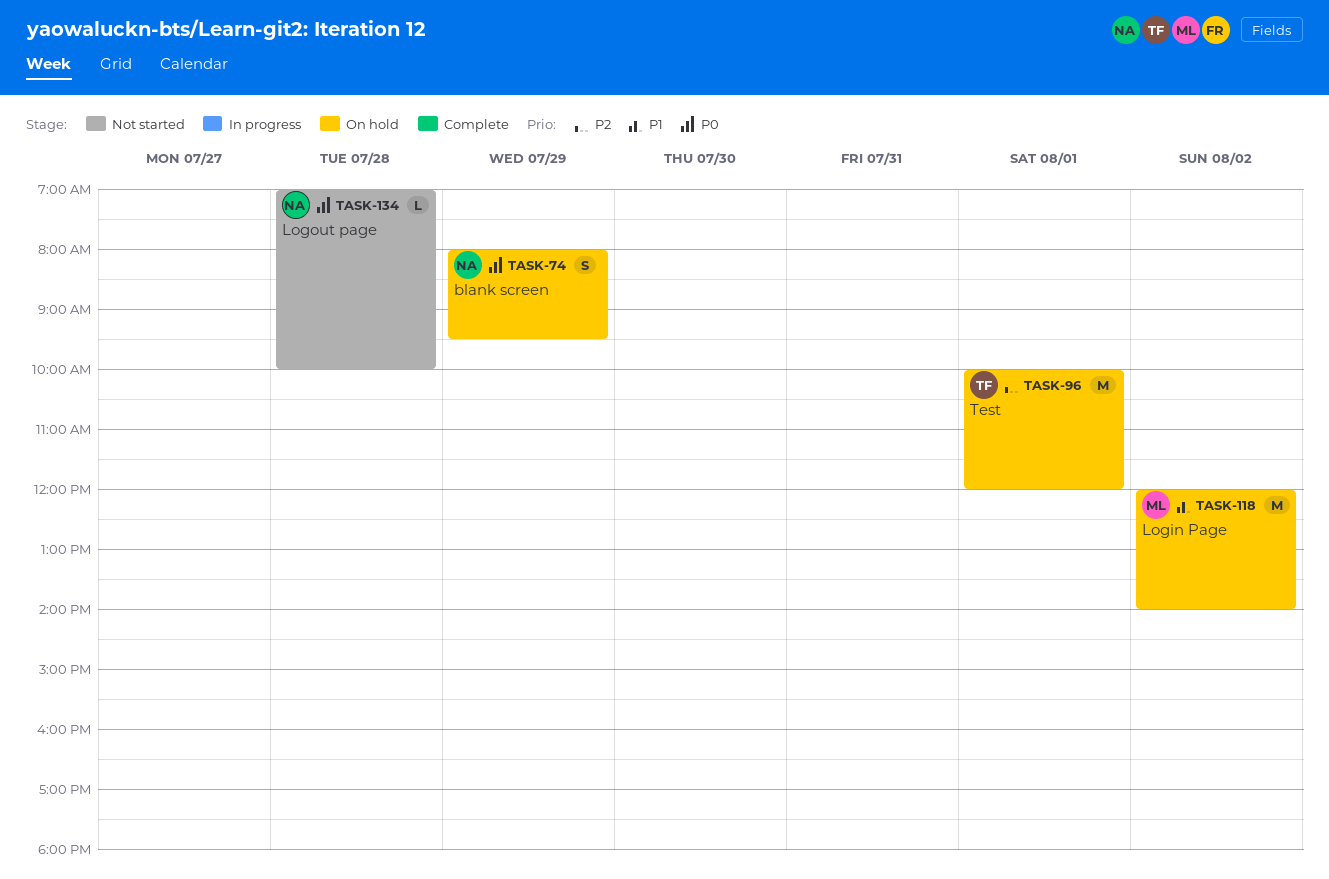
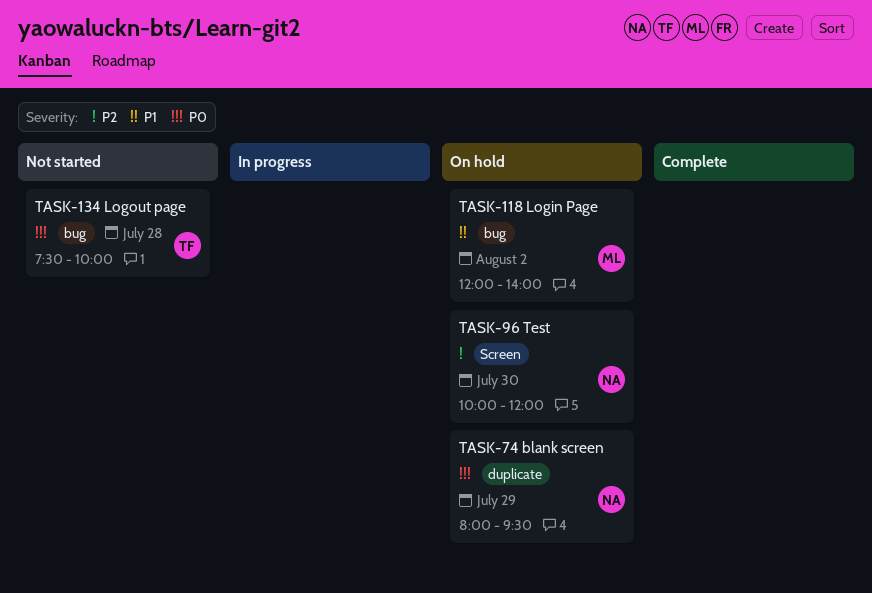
TASK-96, owner: TF -> NA
TASK-96, day: Aug 1 -> Jul 30
TASK-134, owner: NA -> TF
TASK-134, begins: 07:00 -> 07:30

